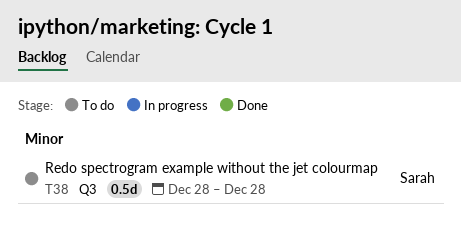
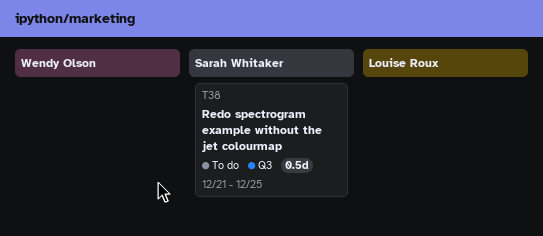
T38, start: Dec 28 -> Dec 21
T38, due: Dec 28 -> Dec 25

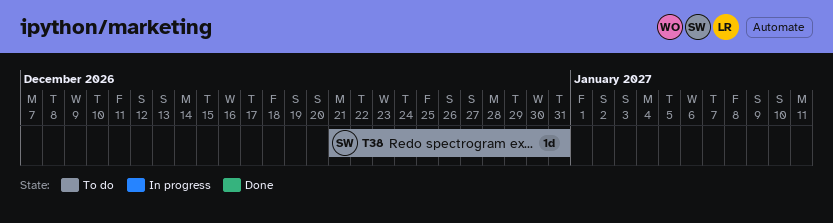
T38, estimate: 0.5d -> 1d
T38, due: Dec 25 -> Dec 31

